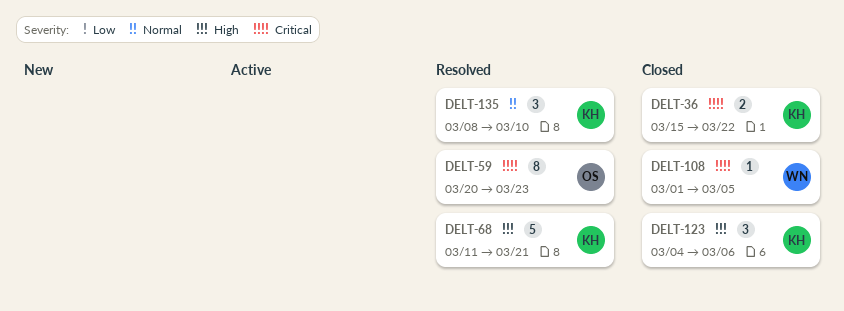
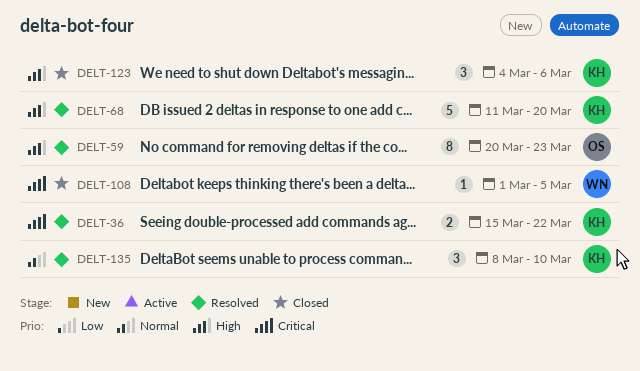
DELT-36, status: Closed -> Resolved
DELT-59, priority: Critical -> High
DELT-68, due: Mar 21 -> Mar 20

